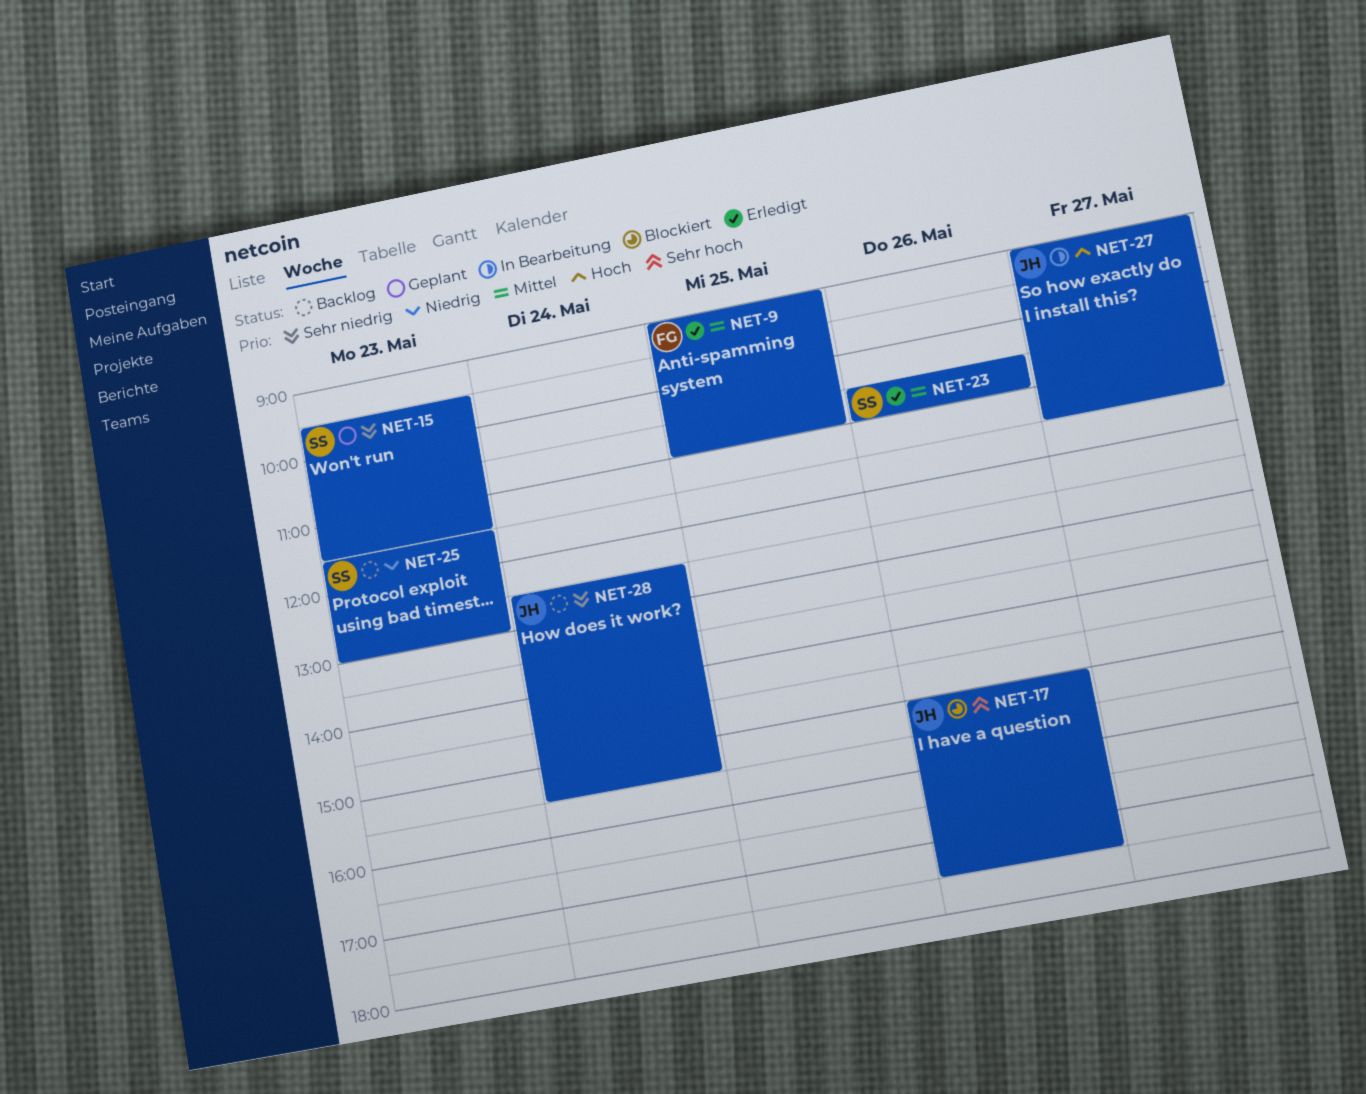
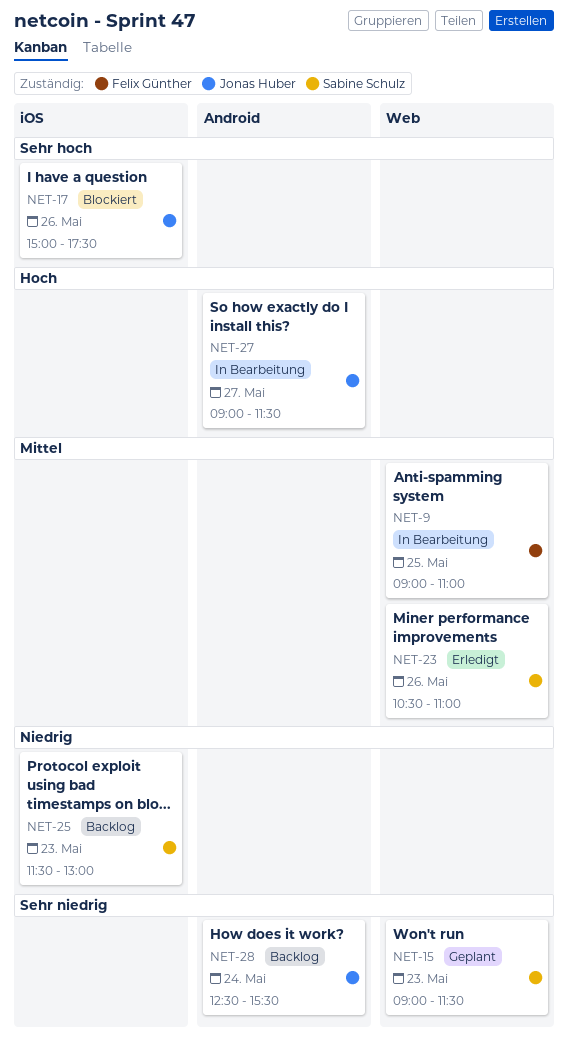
NET-9, status: Erledigt -> In Bearbeitung
NET-15, begins: 09:30 -> 09:00

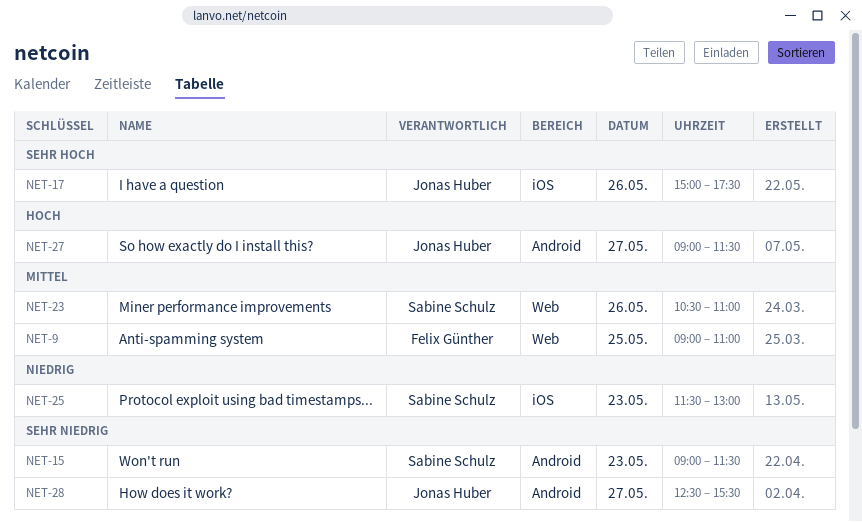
NET-15, label: Web -> Android
NET-28, day: May 24 -> May 27

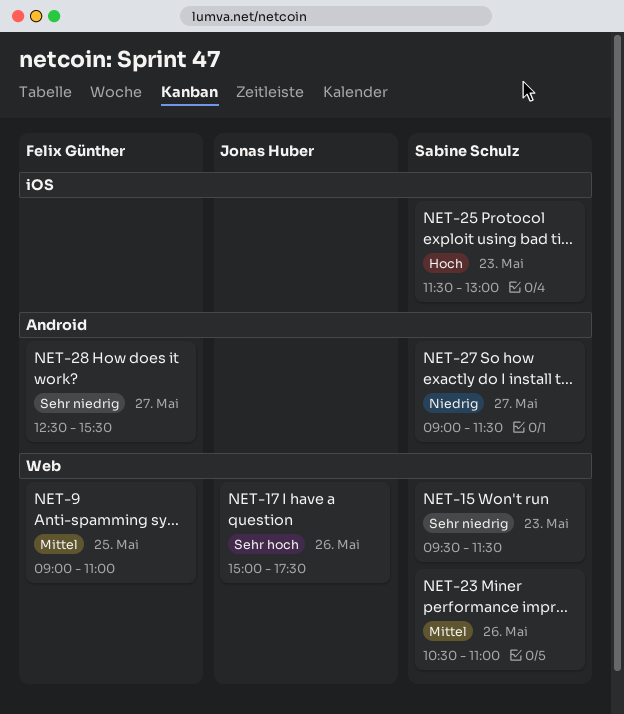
NET-15, label: Android -> Web
NET-15, begins: 09:00 -> 09:30
NET-17, label: iOS -> Web
NET-25, priority: Niedrig -> Hoch
NET-27, owner: Jonas Huber -> Sabine Schulz
NET-27, priority: Hoch -> Niedrig
NET-28, owner: Jonas Huber -> Felix Günther

